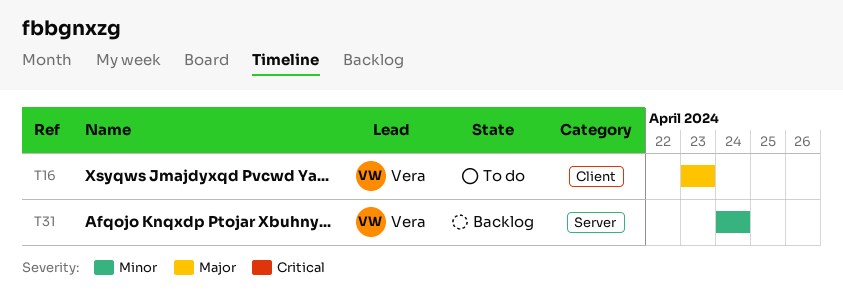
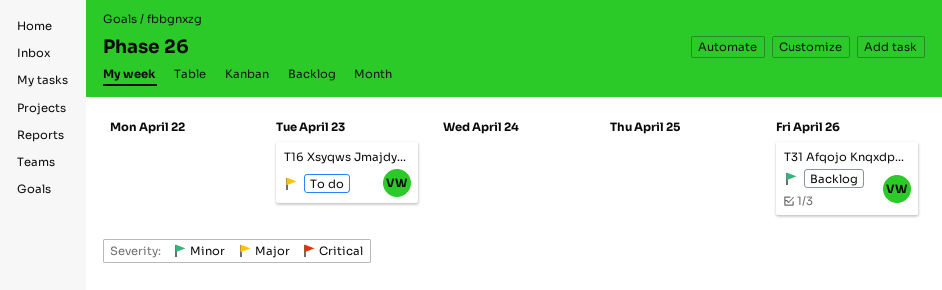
T31, due: Apr 24 -> Apr 26

